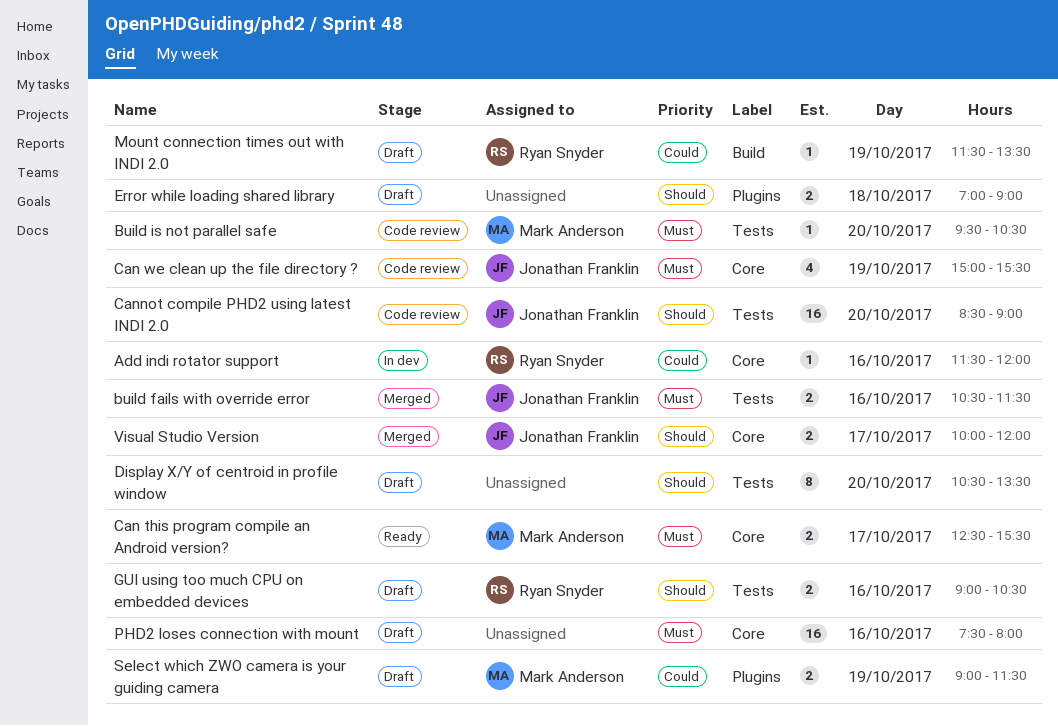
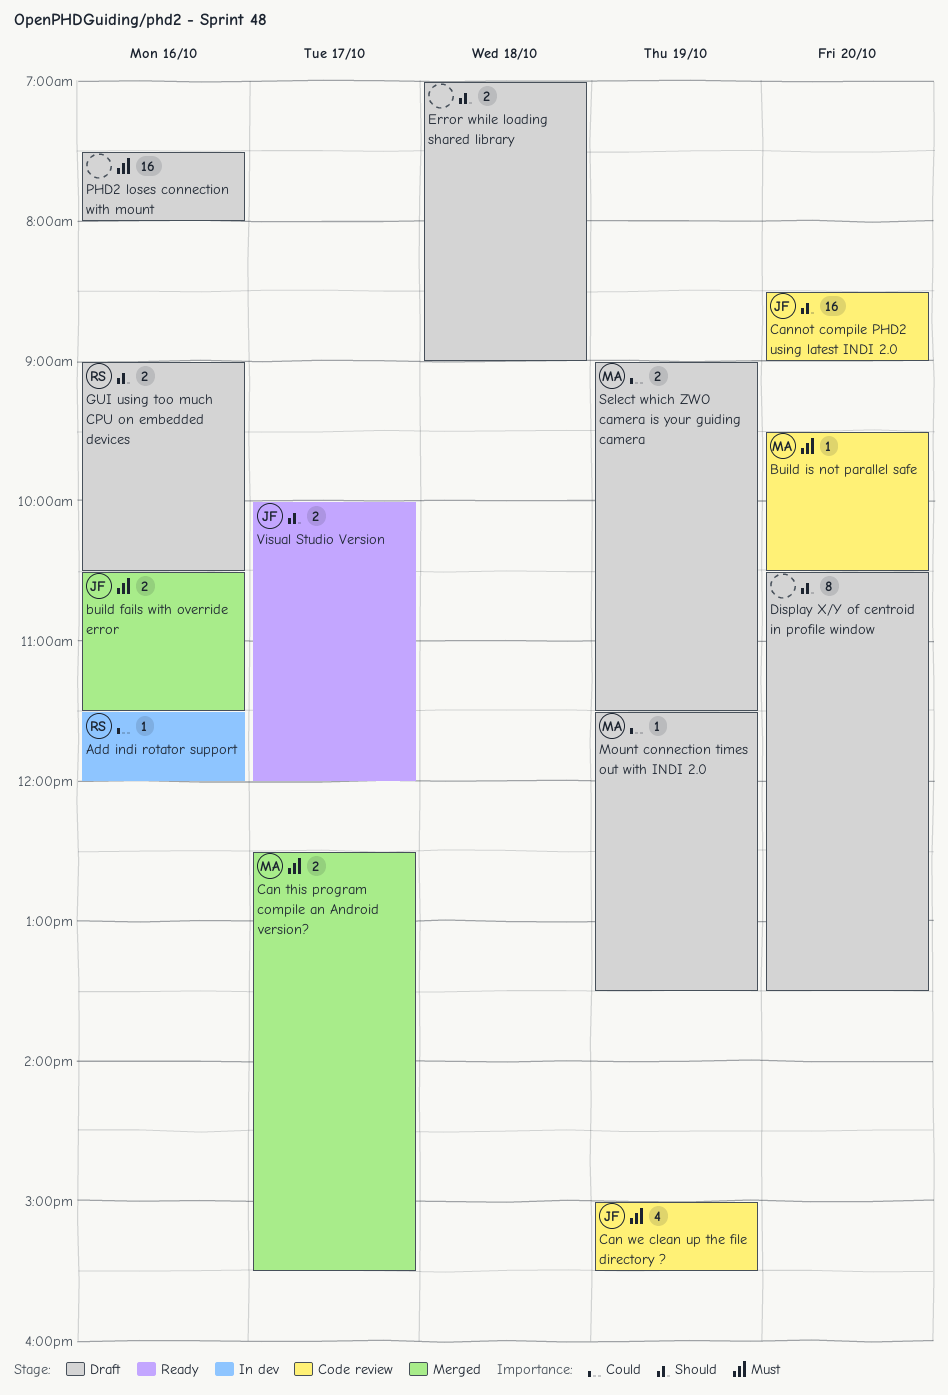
Can this program compile an Android version?, status: Ready -> Merged
Mount connection times out with INDI 2.0, owner: Ryan Snyder -> Mark Anderson
Visual Studio Version, status: Merged -> Ready

